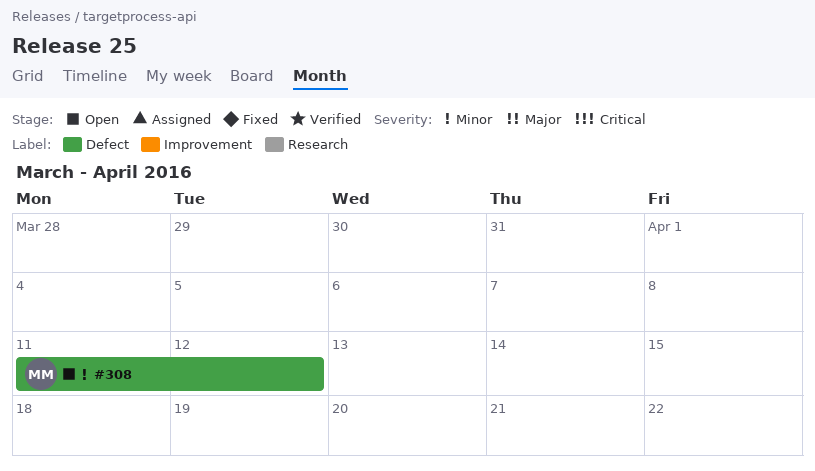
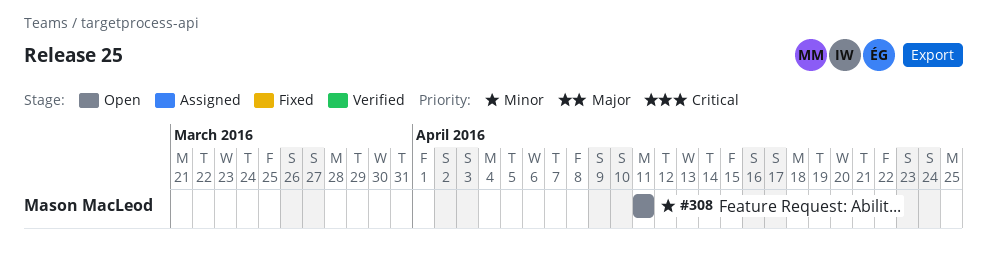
#308, due: Apr 12 -> Apr 11

